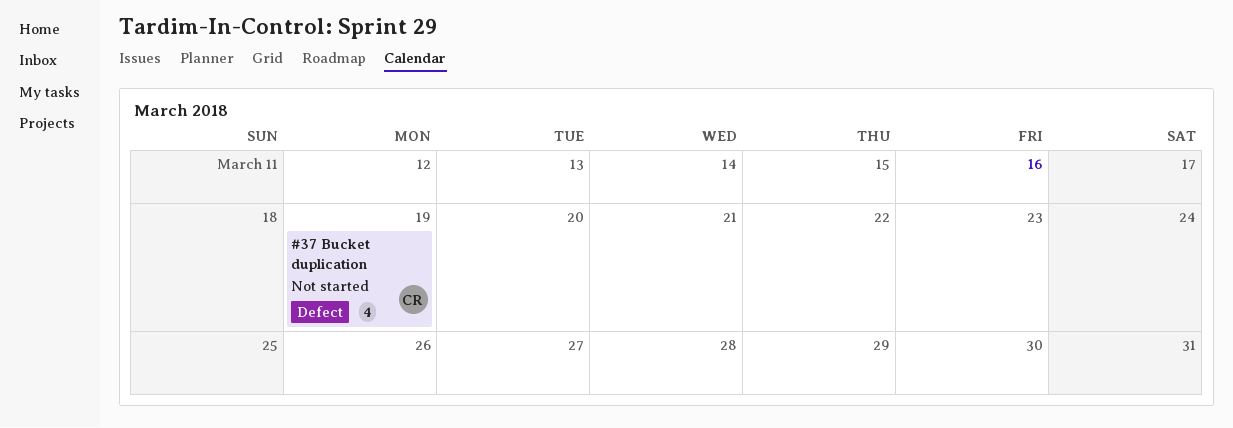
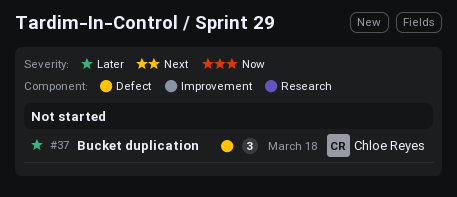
#37, estimate: 4 -> 3
#37, due: Mar 19 -> Mar 18

